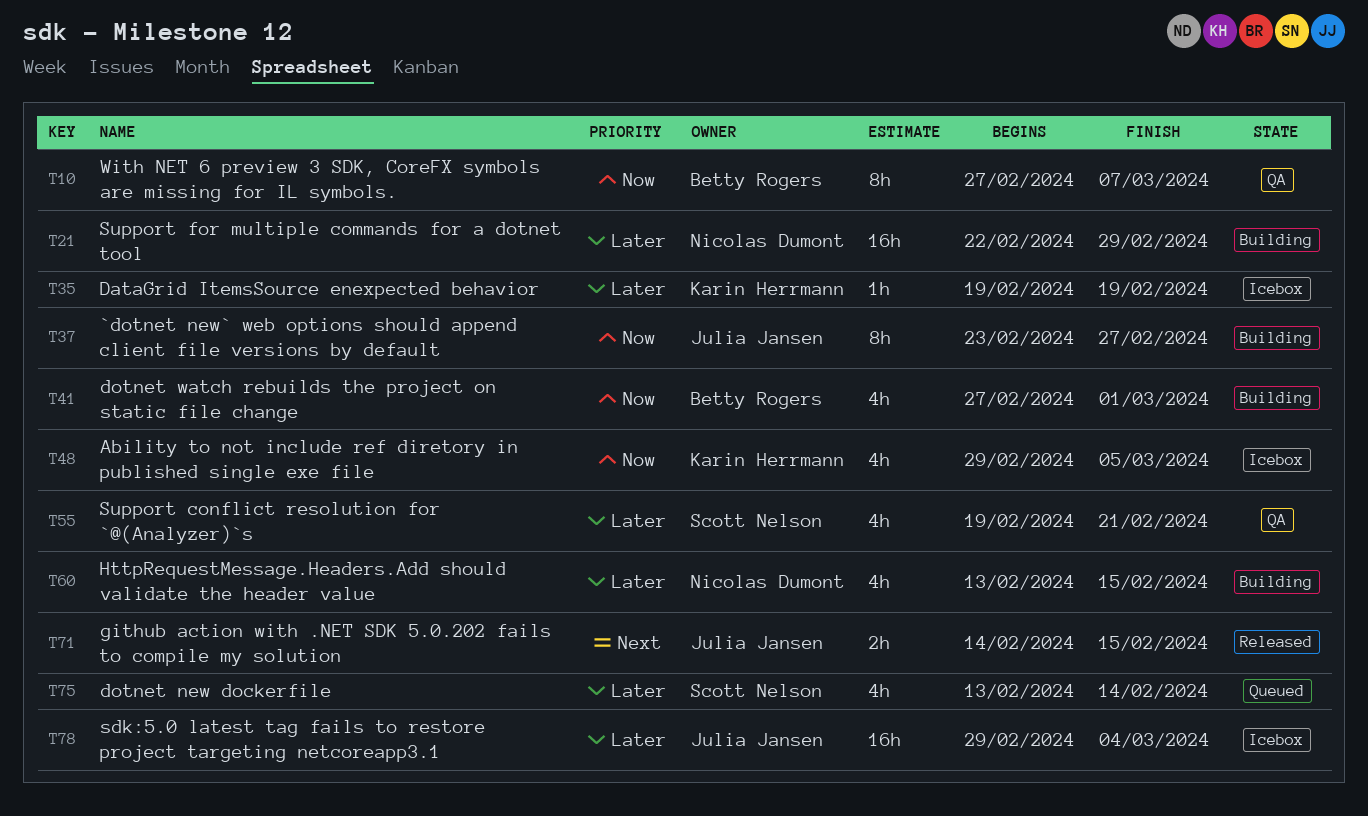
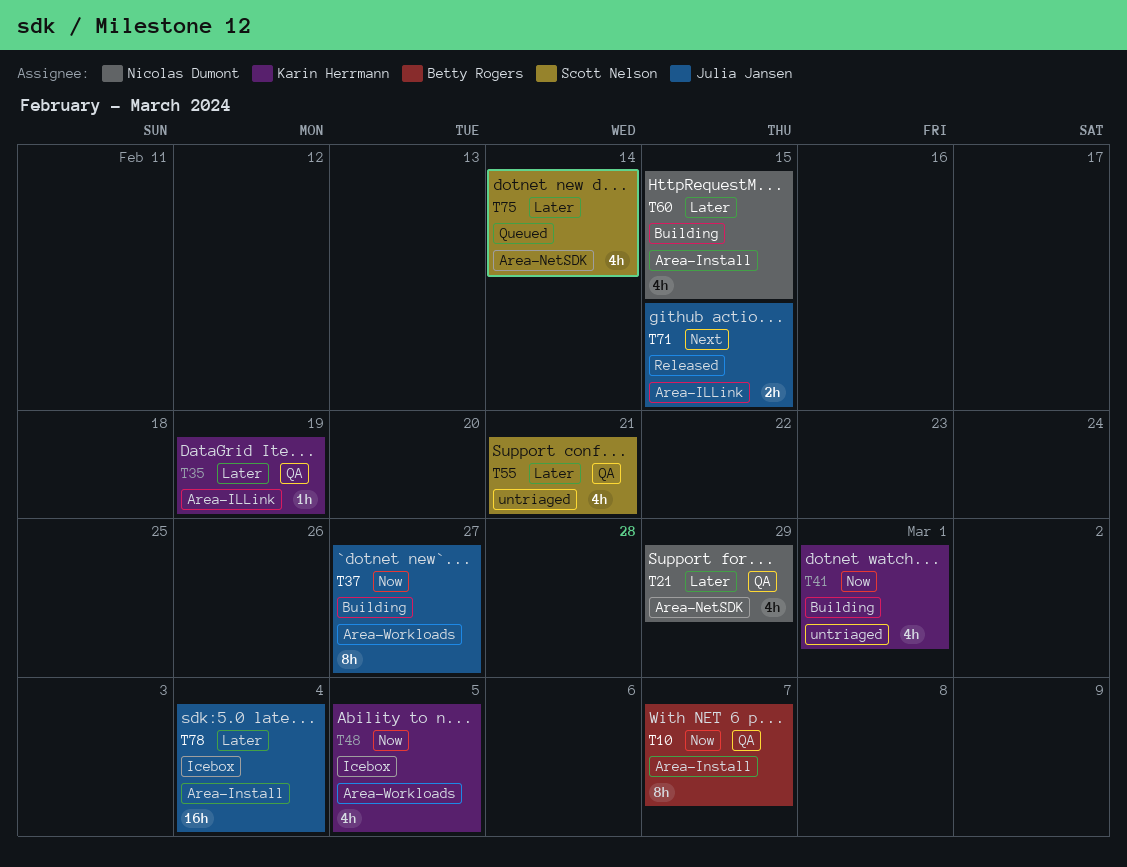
T21, status: Building -> QA
T21, estimate: 16h -> 4h
T35, status: Icebox -> QA
T41, owner: Betty Rogers -> Karin Herrmann

